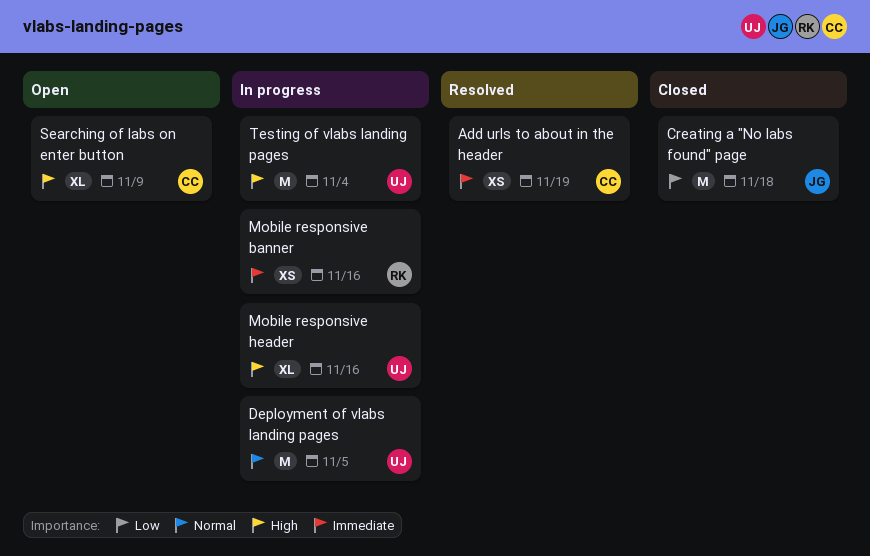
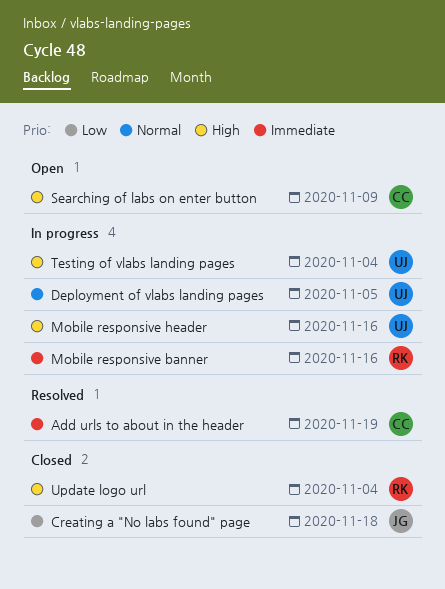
Update logo url: none -> present

